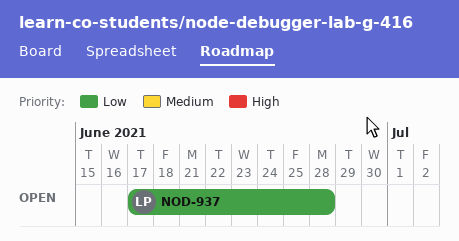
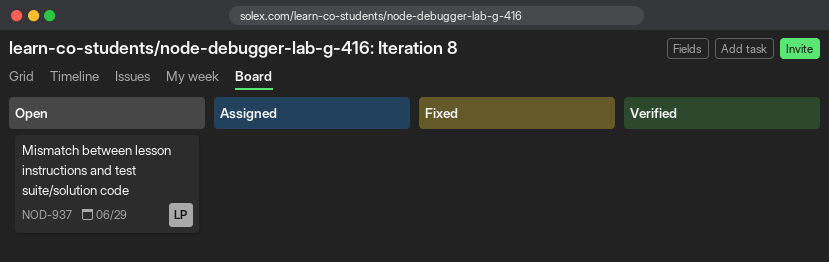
NOD-937, due: Jun 28 -> Jun 29

